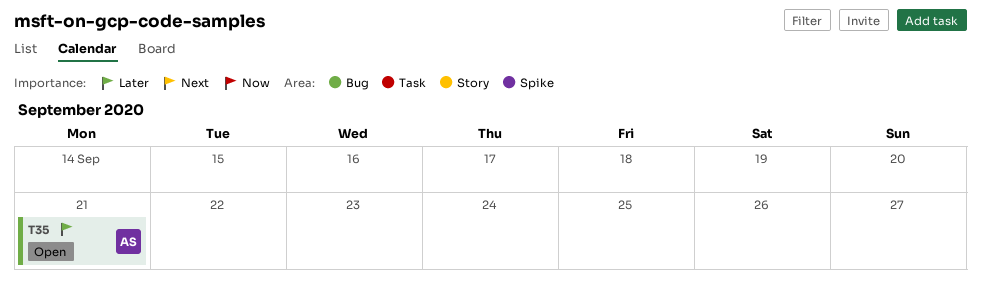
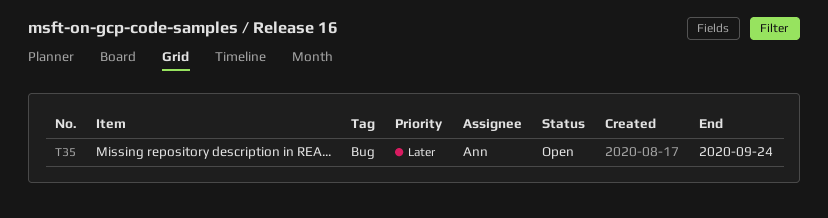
T35, due: Sep 21 -> Sep 24

